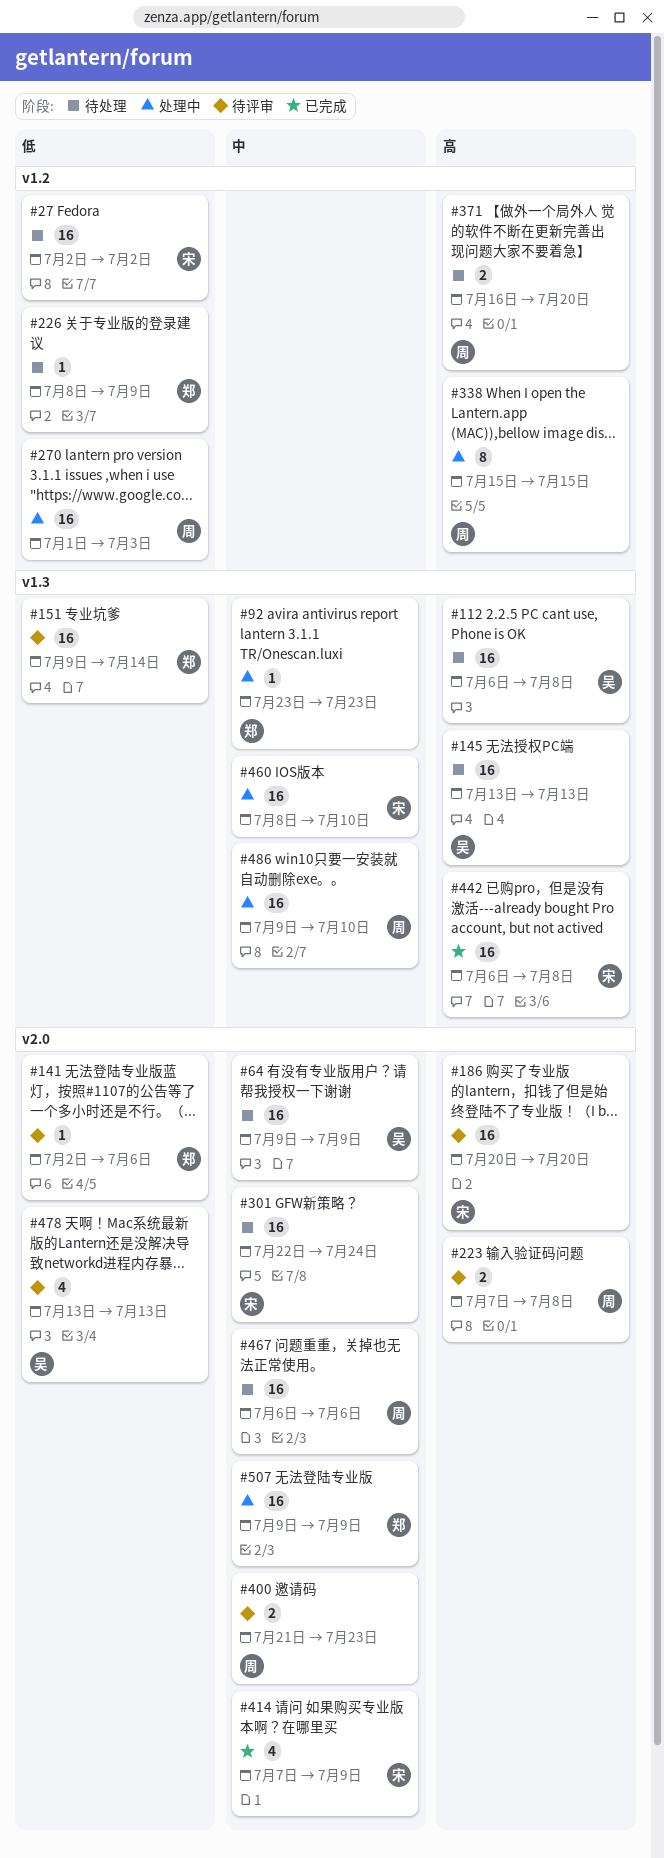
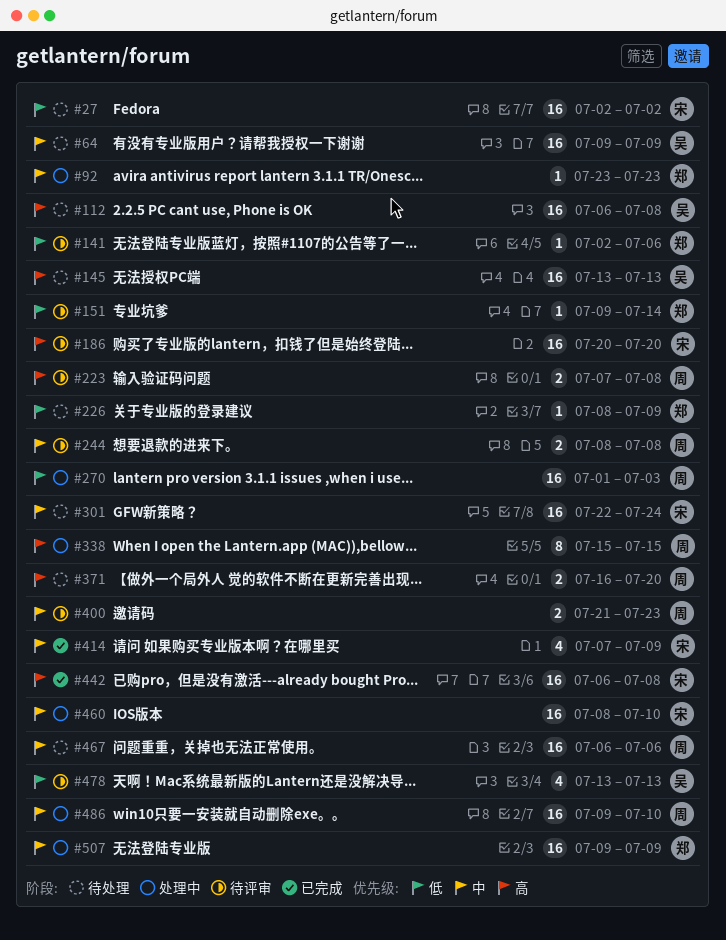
#151, estimate: 16 -> 1
#244: none -> present

